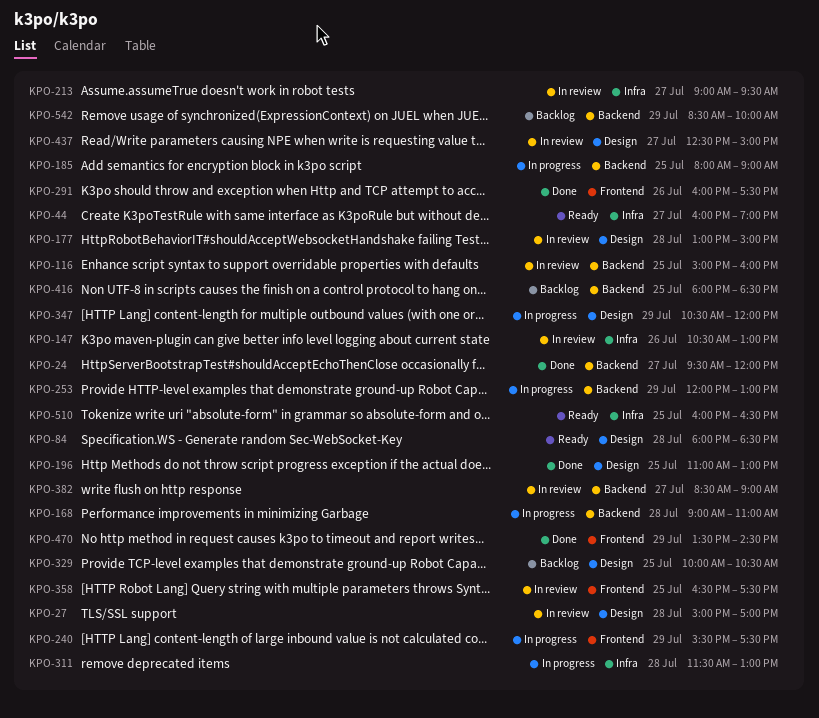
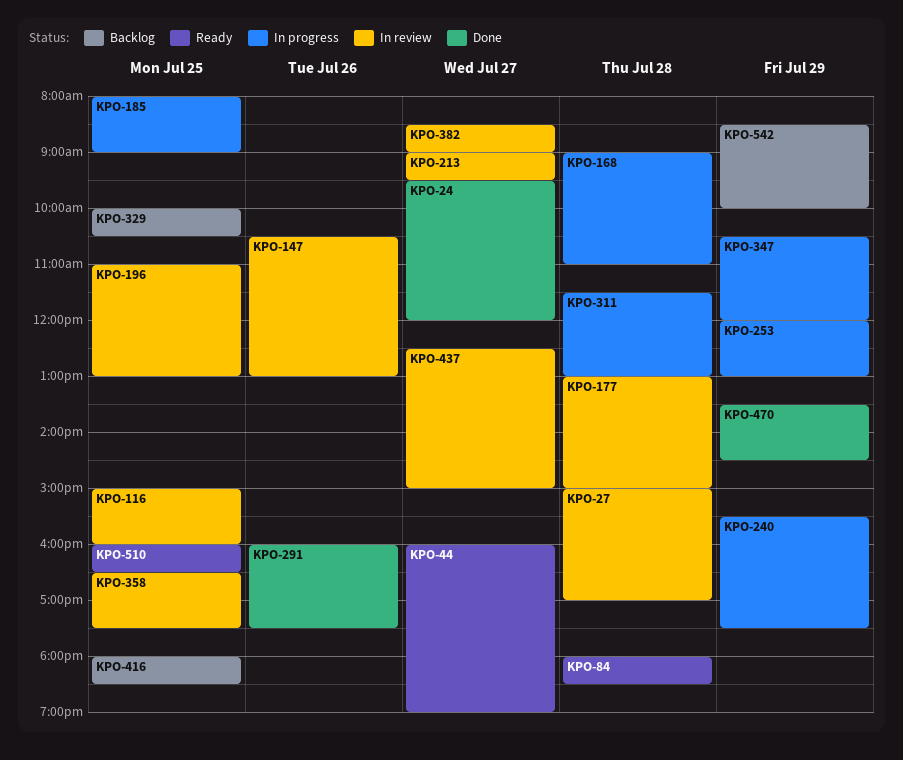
KPO-196, status: Done -> In review

